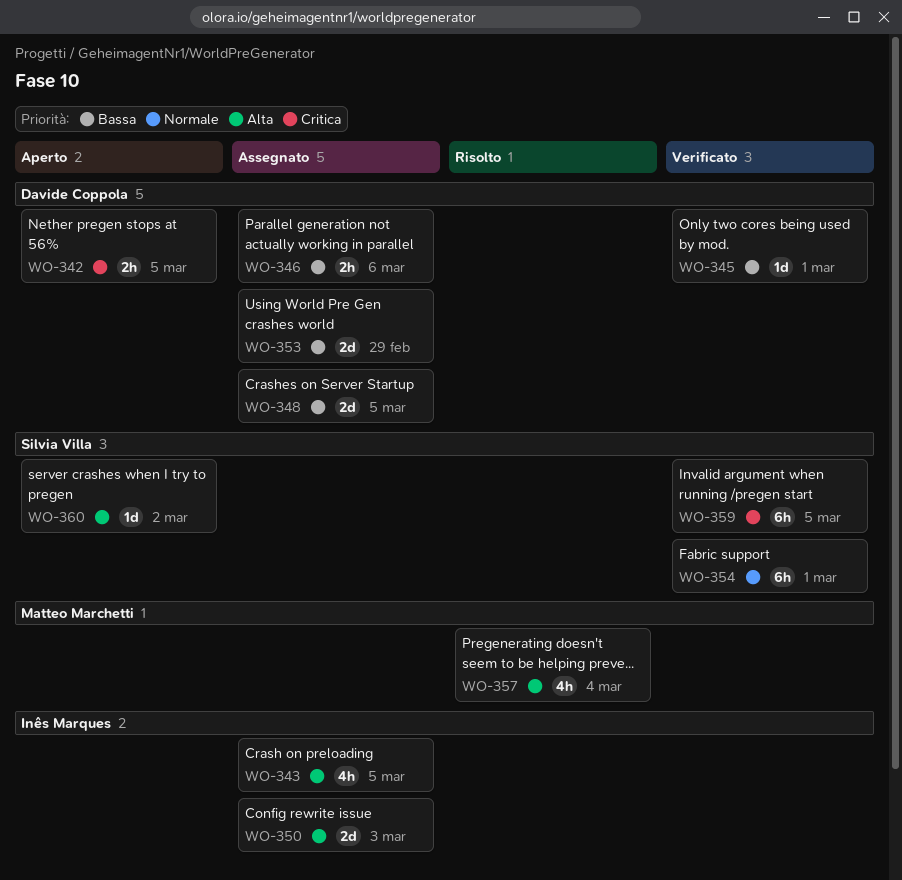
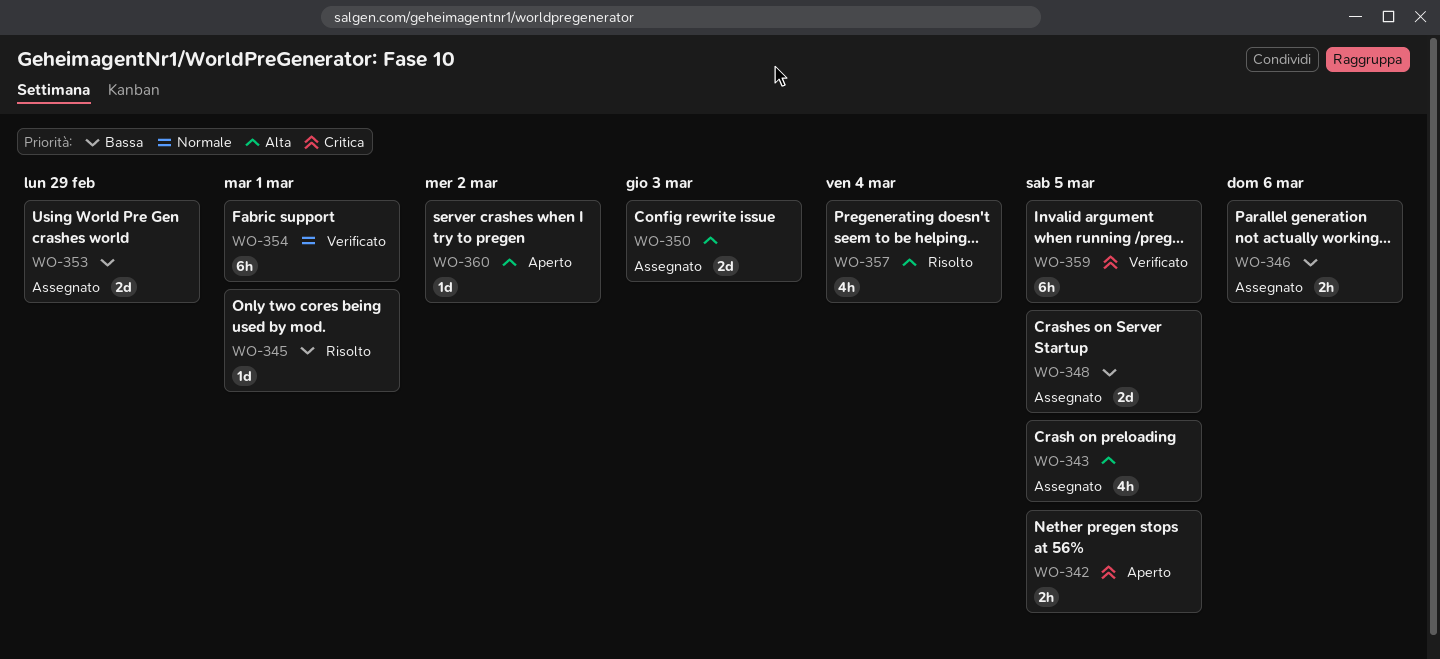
WO-345, status: Verificato -> Risolto

